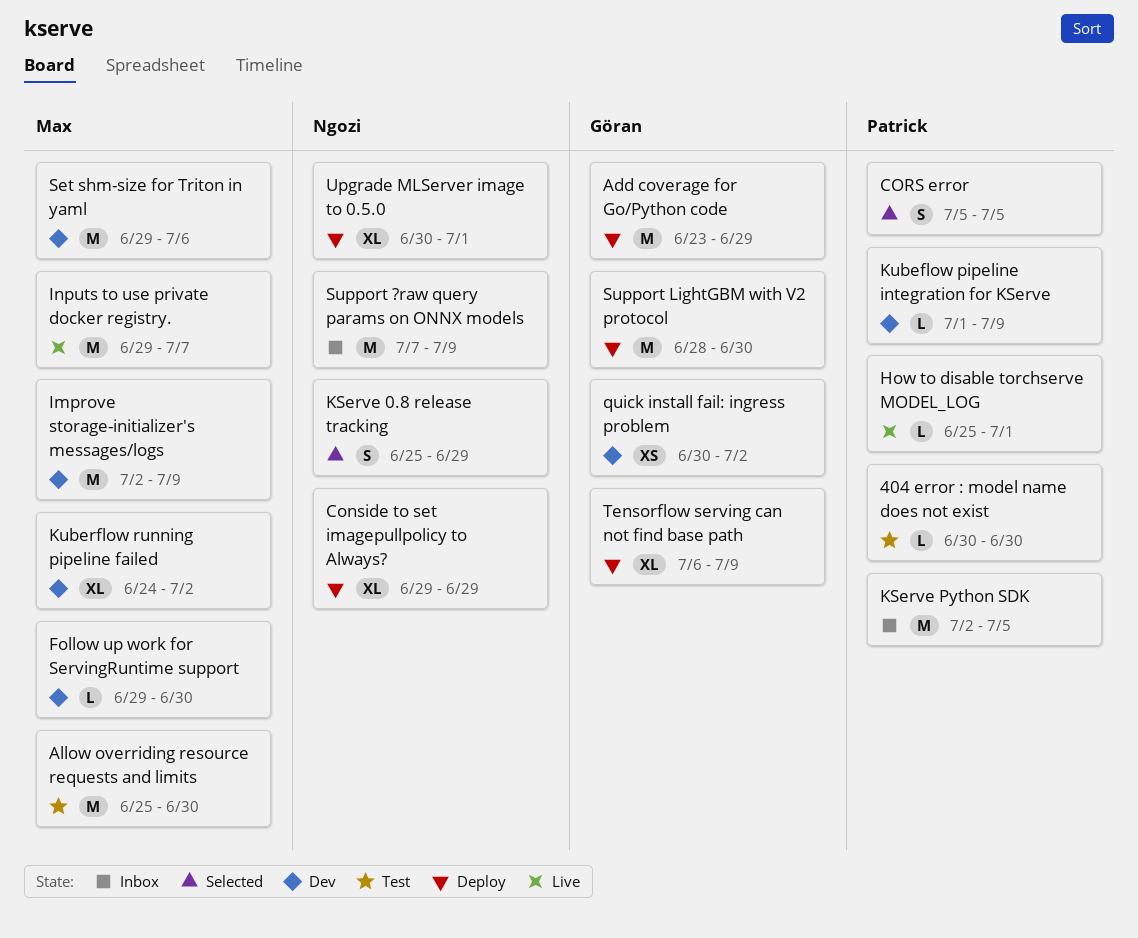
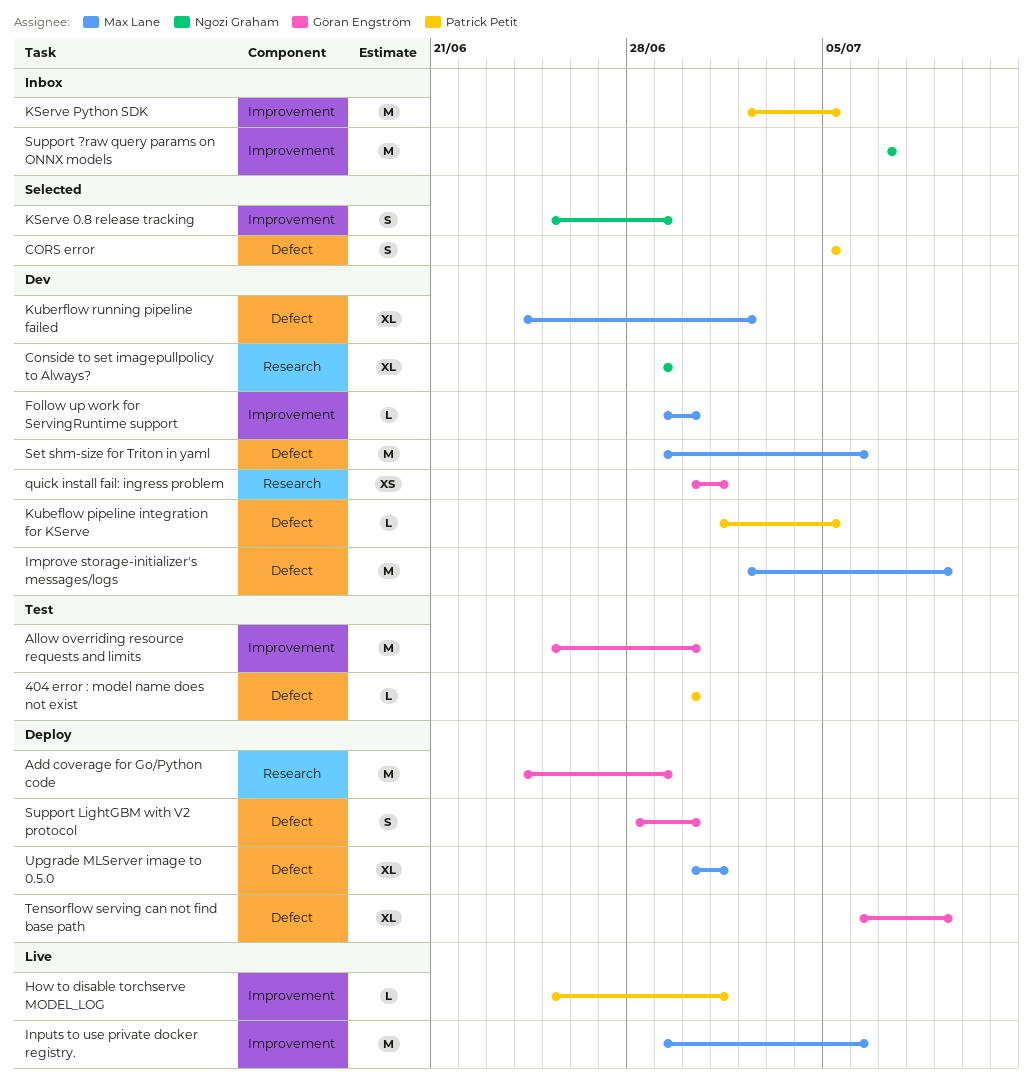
Add coverage for Go/Python code, start: Jun 23 -> Jun 24
Allow overriding resource requests and limits, owner: Max Lane -> Göran Engström
Conside to set imagepullpolicy to Always?, status: Deploy -> Dev
Inputs to use private docker registry., due: Jul 7 -> Jul 6
Kubeflow pipeline integration for KServe, due: Jul 9 -> Jul 5
quick install fail: ingress problem, due: Jul 2 -> Jul 1
Support ?raw query params on ONNX models, due: Jul 9 -> Jul 7
Support LightGBM with V2 protocol, estimate: M -> S
Upgrade MLServer image to 0.5.0, owner: Ngozi Graham -> Max Lane

